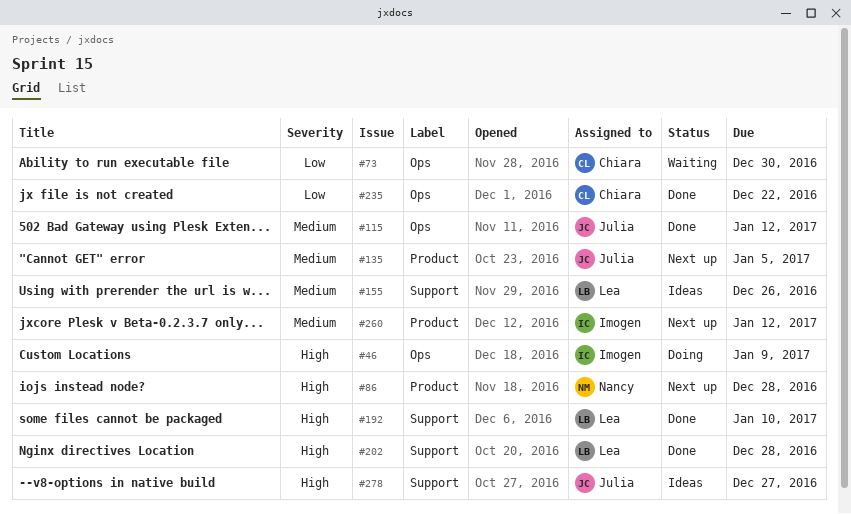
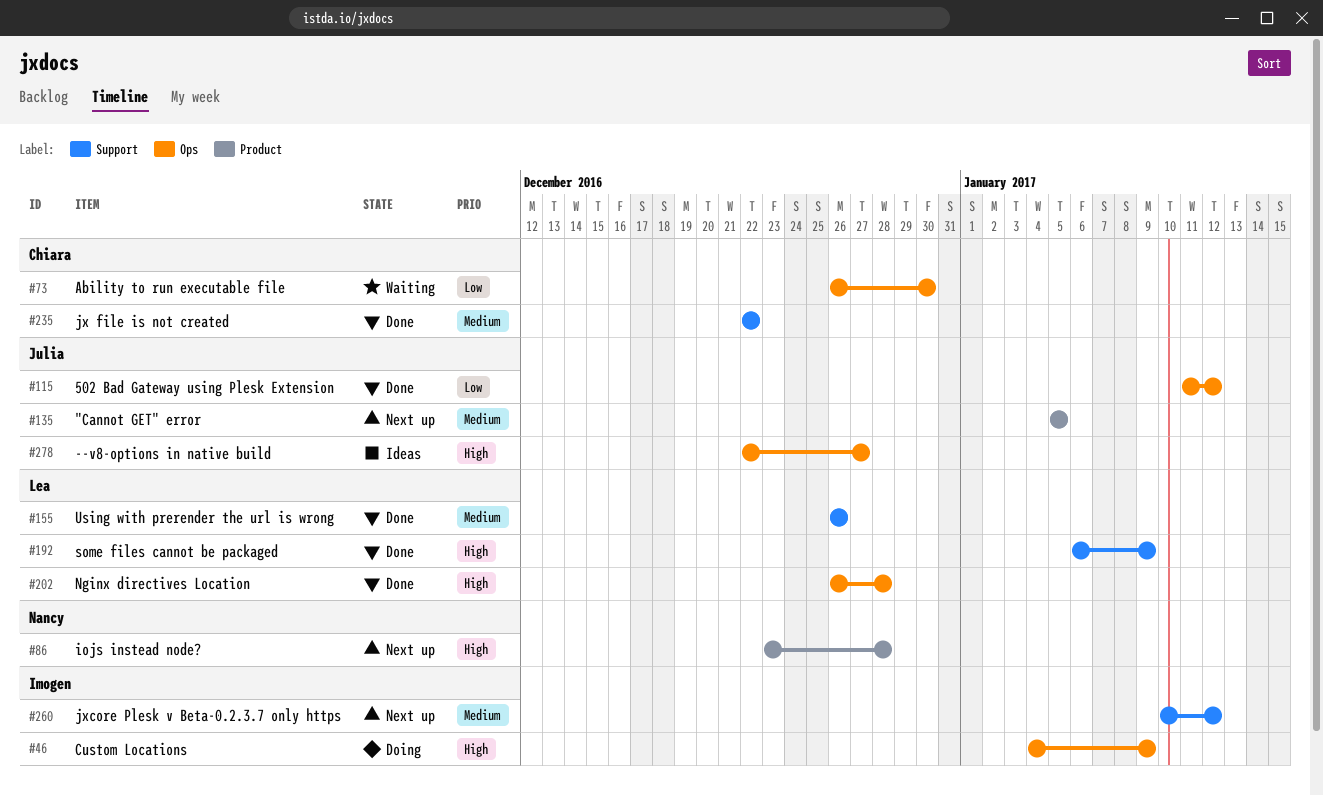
#115, priority: Medium -> Low
#155, status: Ideas -> Done
#192, due: Jan 10 -> Jan 9
#202, label: Support -> Ops
#235, priority: Low -> Medium
#235, label: Ops -> Support
#260, label: Product -> Support
#278, label: Support -> Ops

